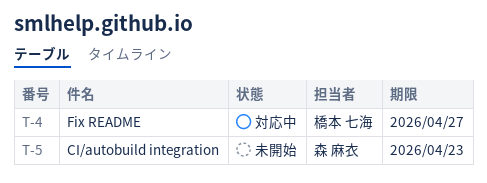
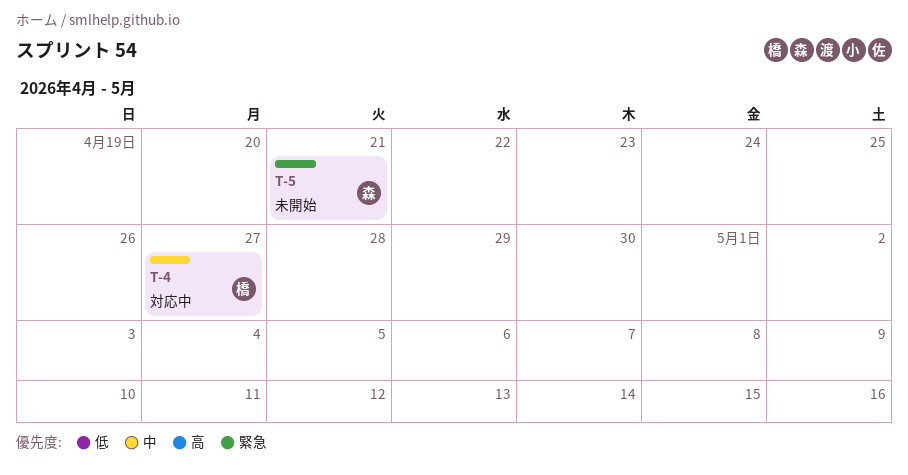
T-5, due: Apr 23 -> Apr 21

